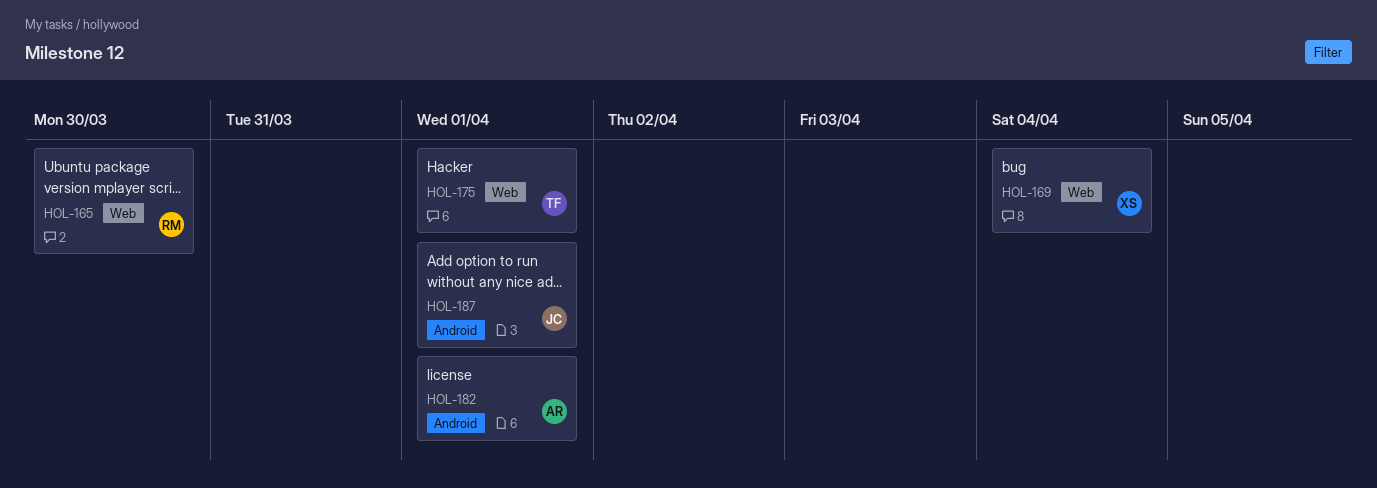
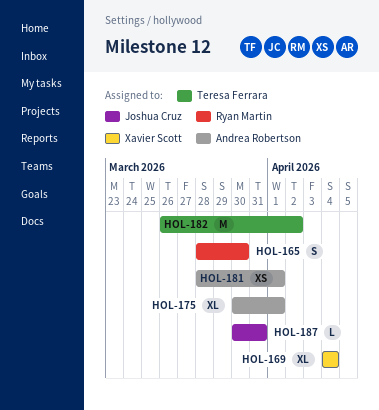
HOL-175, owner: Teresa Ferrara -> Andrea Robertson
HOL-181: none -> present
HOL-182, owner: Andrea Robertson -> Teresa Ferrara
HOL-182, due: Apr 1 -> Apr 2
HOL-187, due: Apr 1 -> Mar 31

